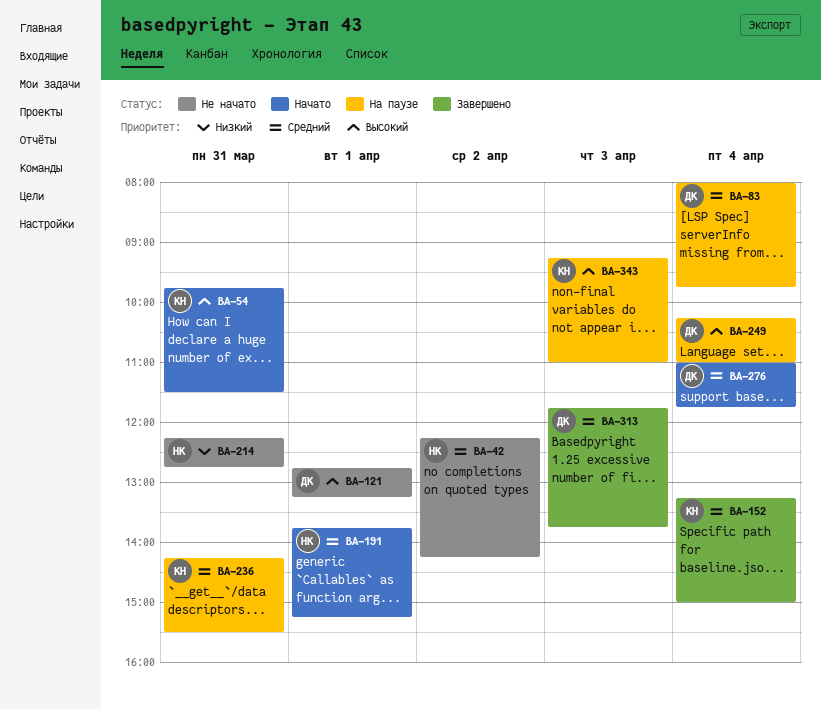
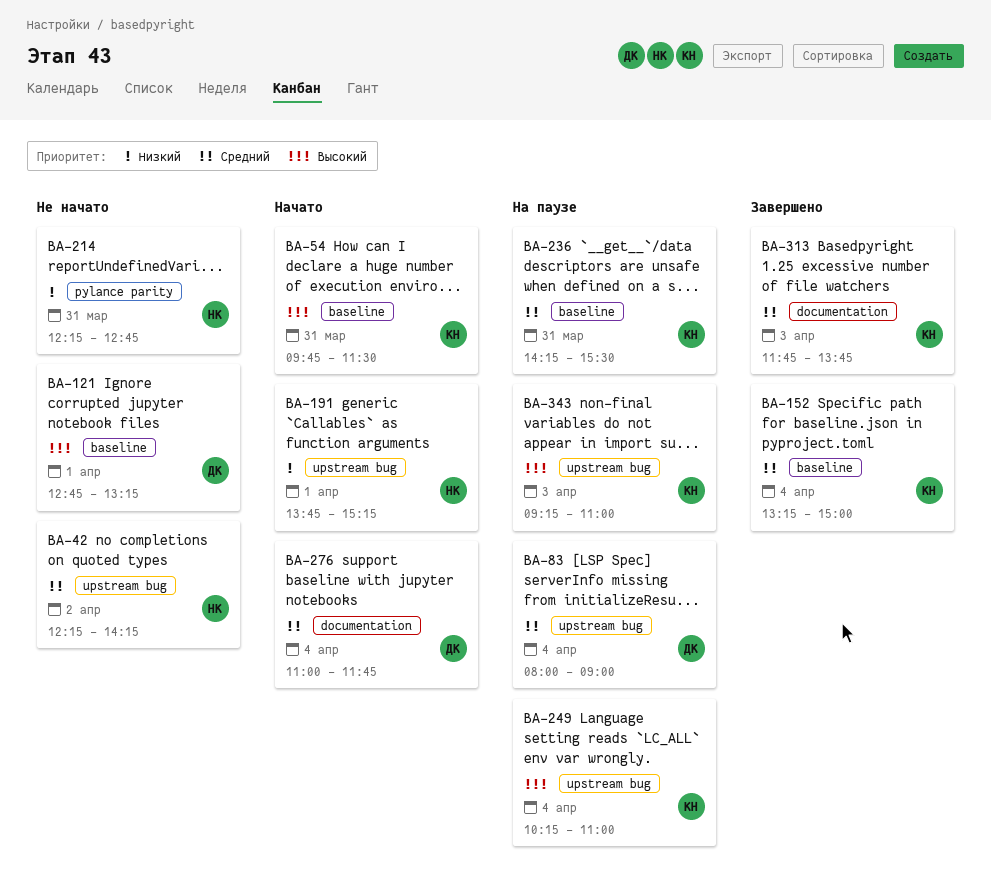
BA-83, ends: 09:45 -> 09:00
BA-191, priority: Средний -> Низкий
BA-249, owner: ДК -> КН
BA-313, owner: ДК -> КН

